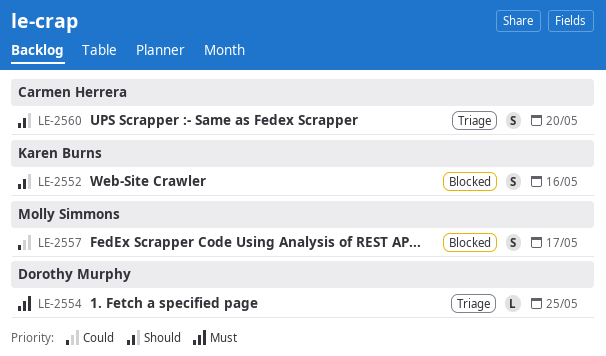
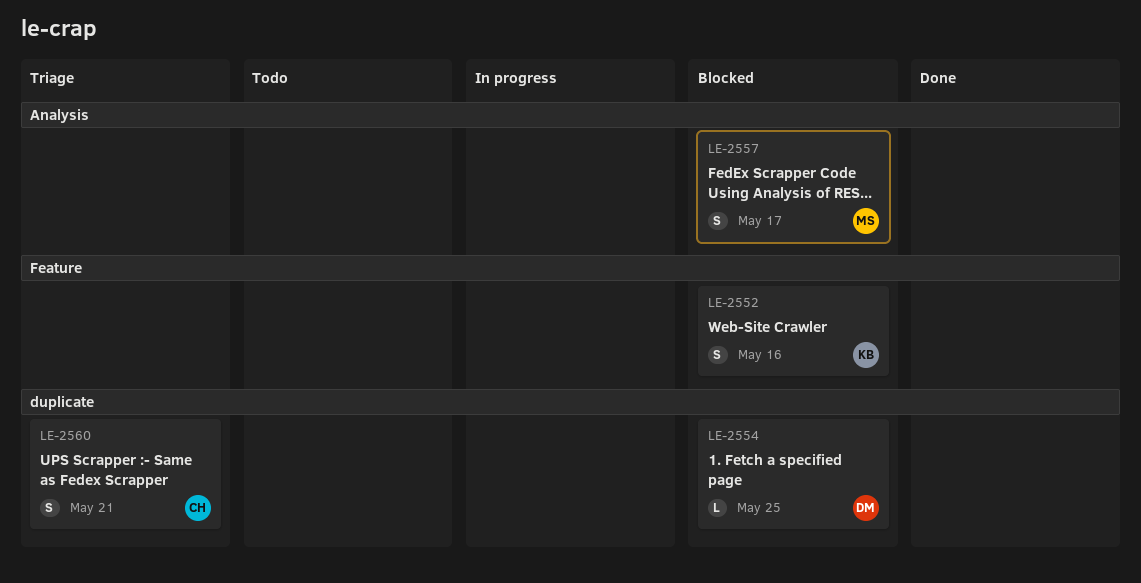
LE-2554, status: Triage -> Blocked
LE-2560, due: May 20 -> May 21

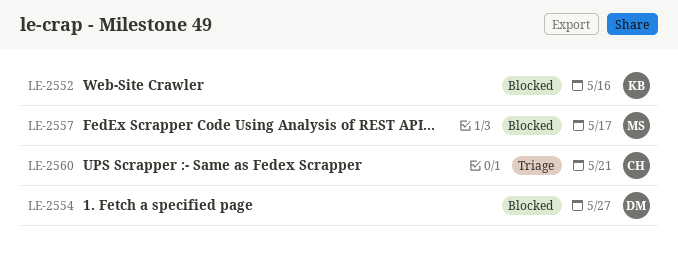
LE-2554, due: May 25 -> May 27

